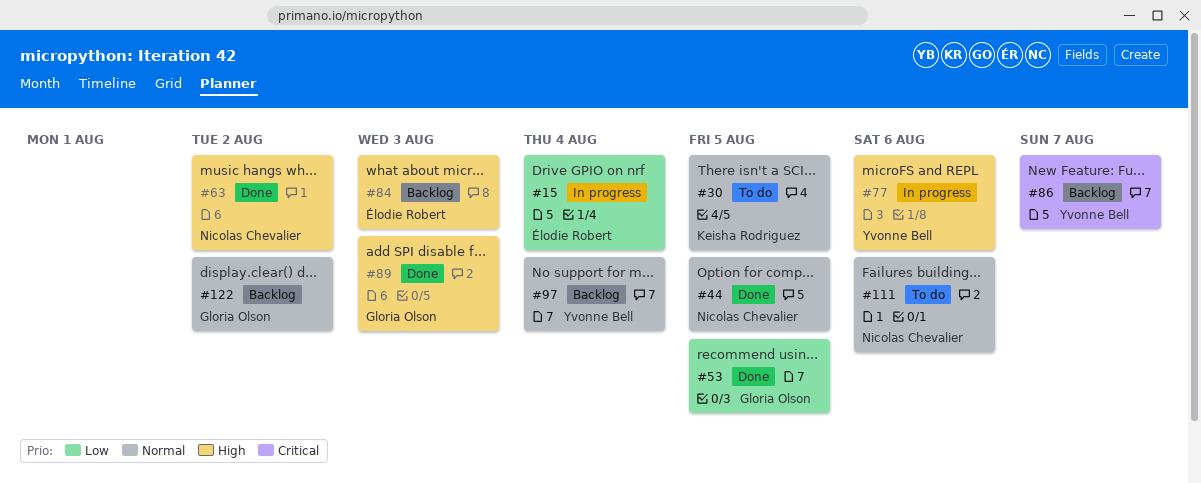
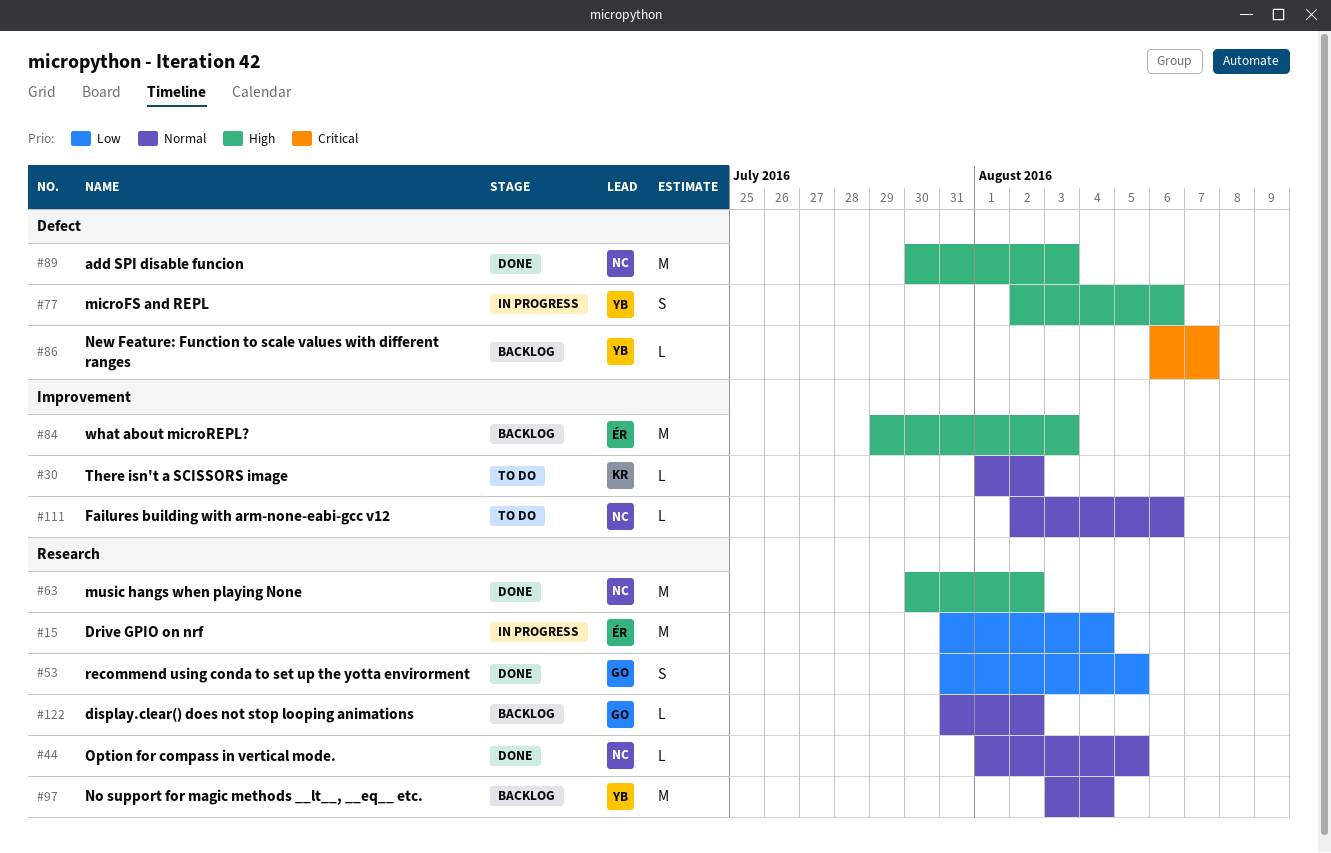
#30, due: Aug 5 -> Aug 2
#89, owner: Gloria Olson -> Nicolas Chevalier

